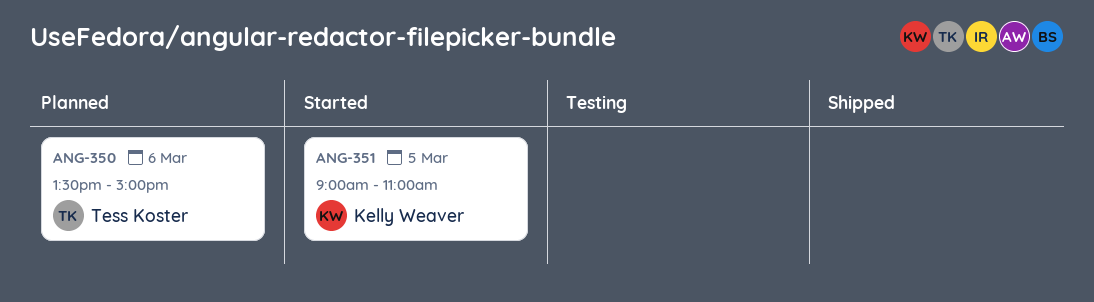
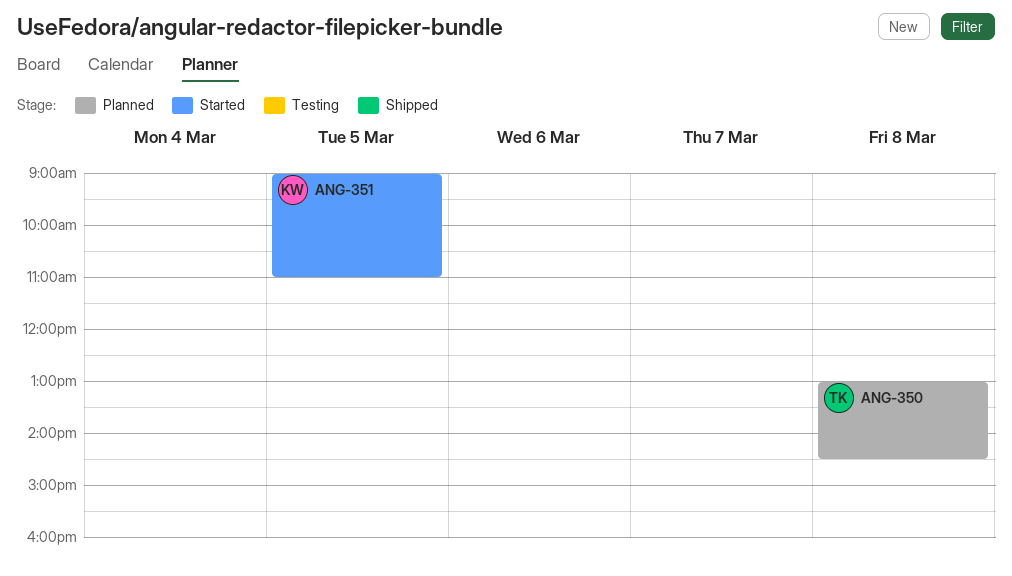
ANG-350, day: Mar 6 -> Mar 8
ANG-350, begins: 13:30 -> 13:00
ANG-350, ends: 15:00 -> 14:30

